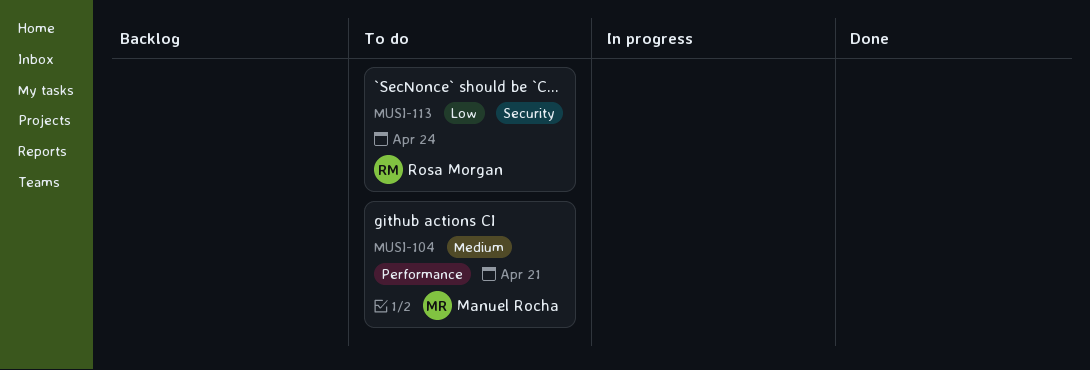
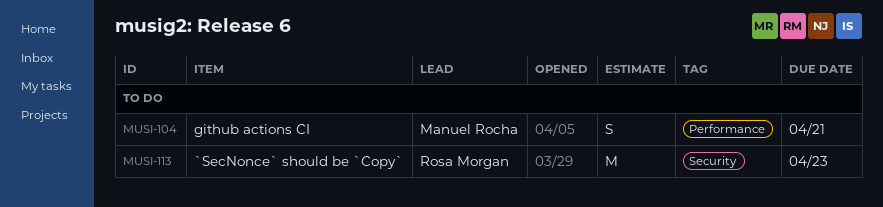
MUSI-113, due: Apr 24 -> Apr 23

